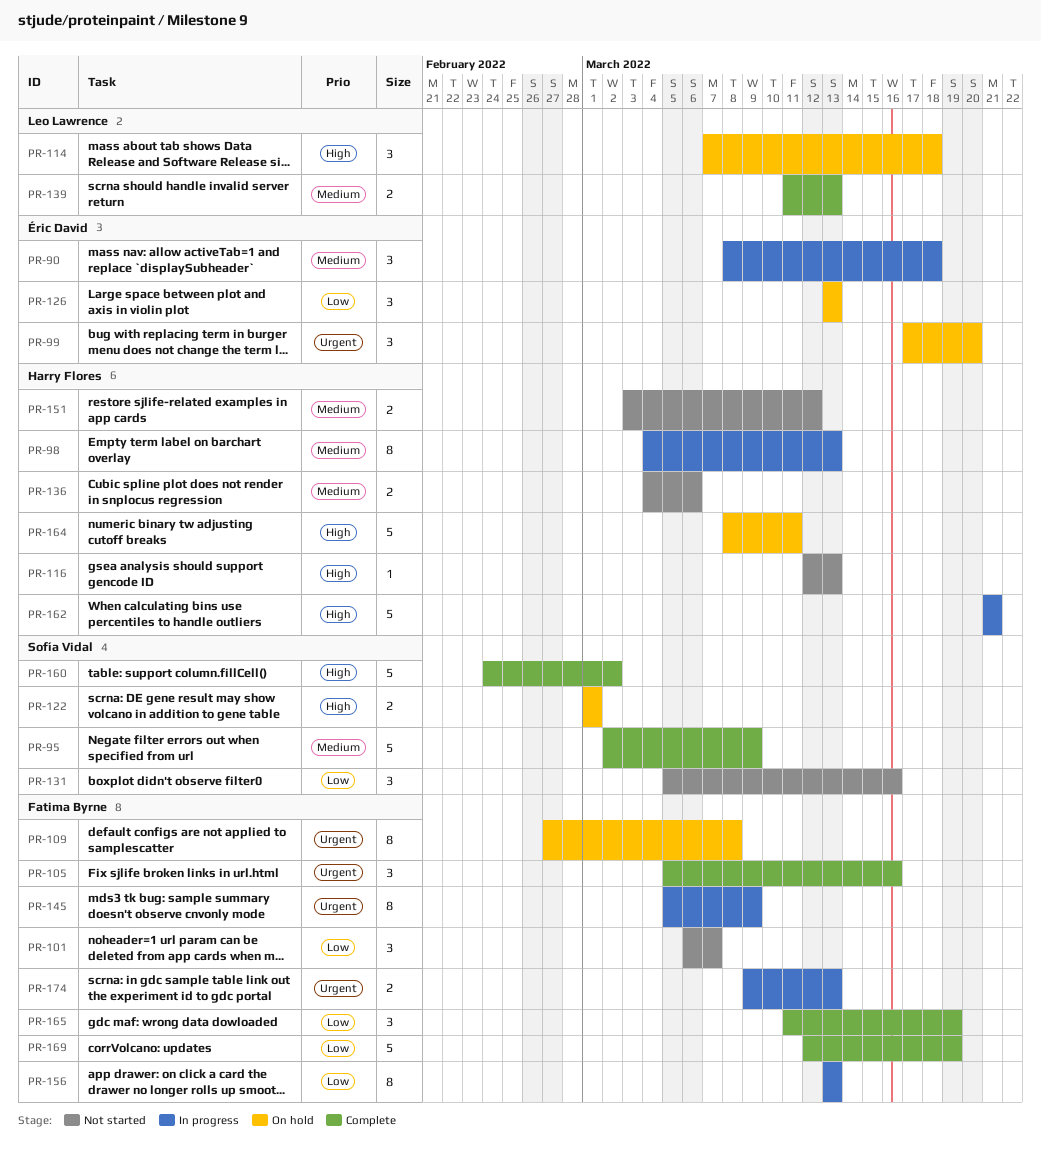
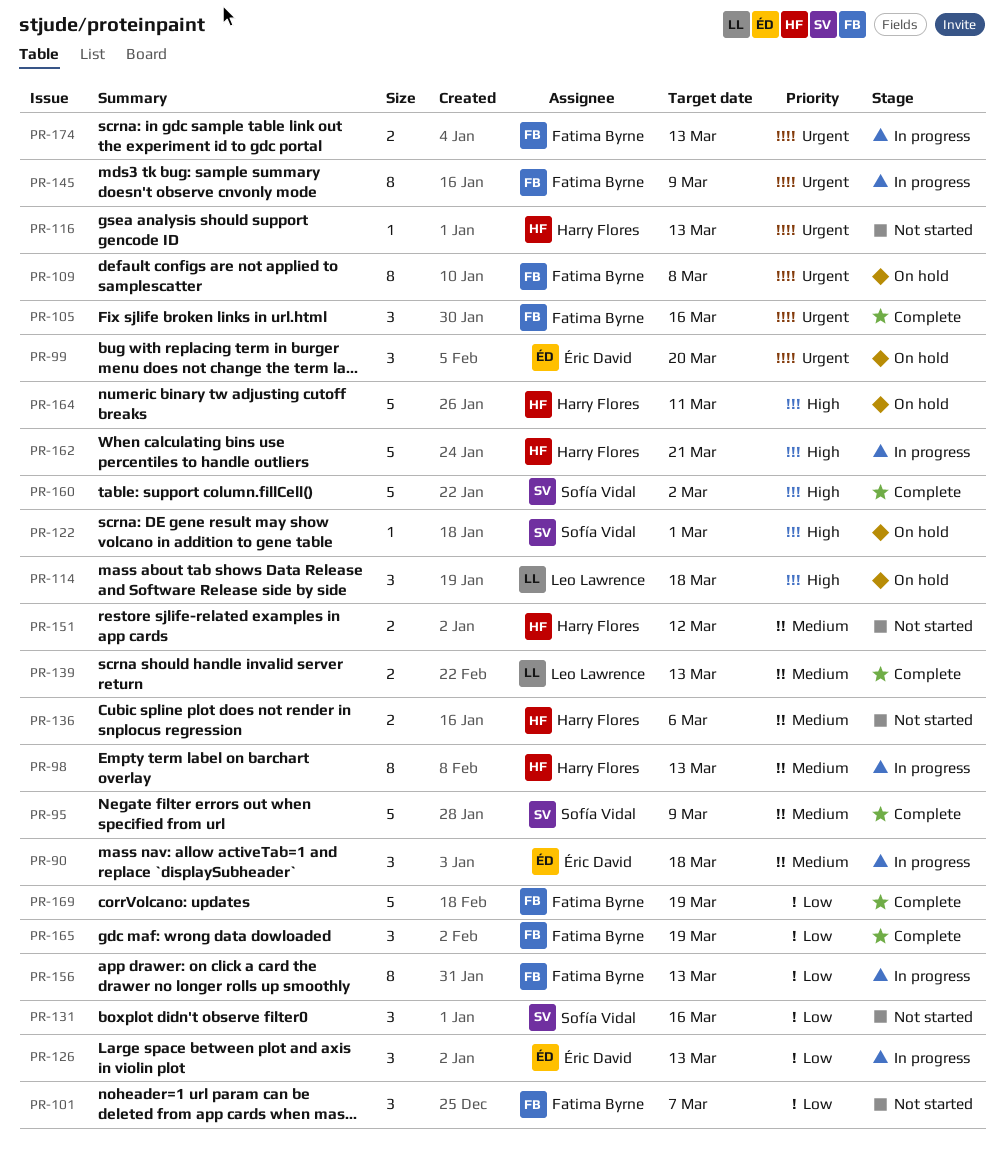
PR-116, priority: High -> Urgent
PR-122, estimate: 2 -> 1
PR-126, status: On hold -> In progress

